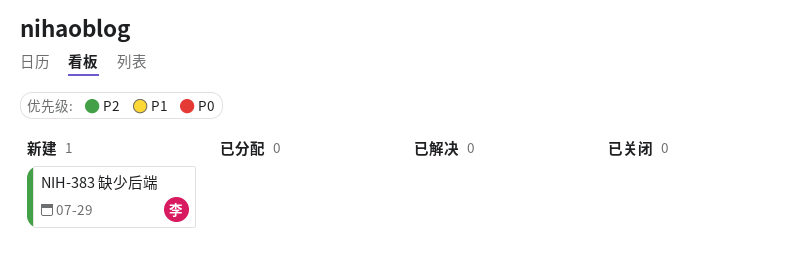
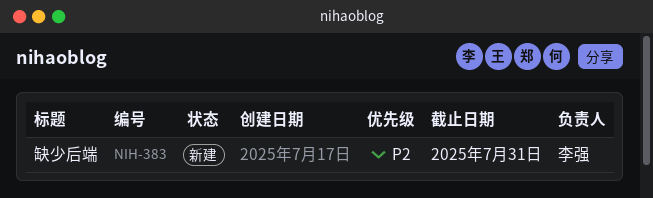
NIH-383, due: Jul 29 -> Jul 31

